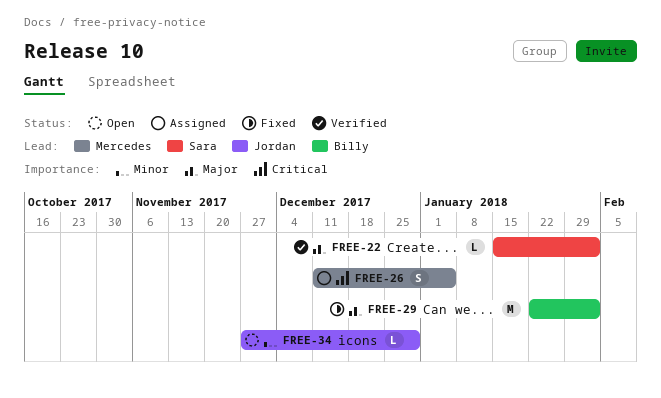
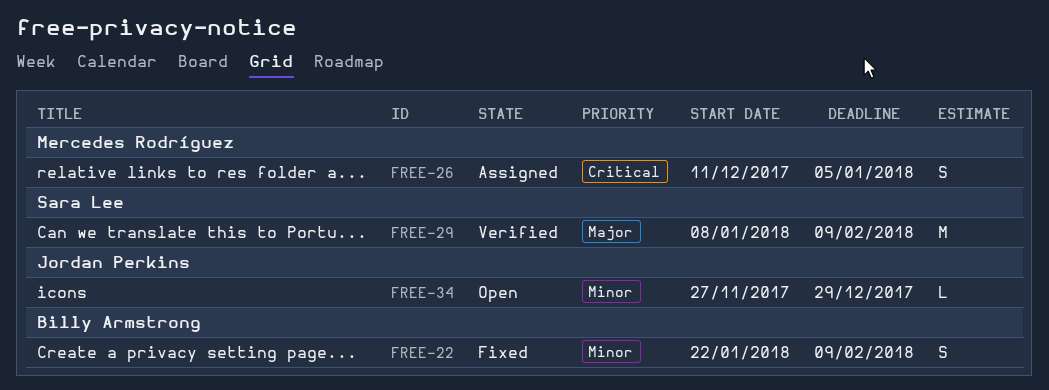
FREE-22, status: Verified -> Fixed
FREE-22, owner: Sara Lee -> Billy Armstrong
FREE-22, priority: Major -> Minor
FREE-22, estimate: L -> S
FREE-22, start: Jan 15 -> Jan 22
FREE-22, due: Feb 2 -> Feb 9
FREE-29, status: Fixed -> Verified
FREE-29, owner: Billy Armstrong -> Sara Lee
FREE-29, start: Jan 22 -> Jan 8
FREE-29, due: Feb 2 -> Feb 9

